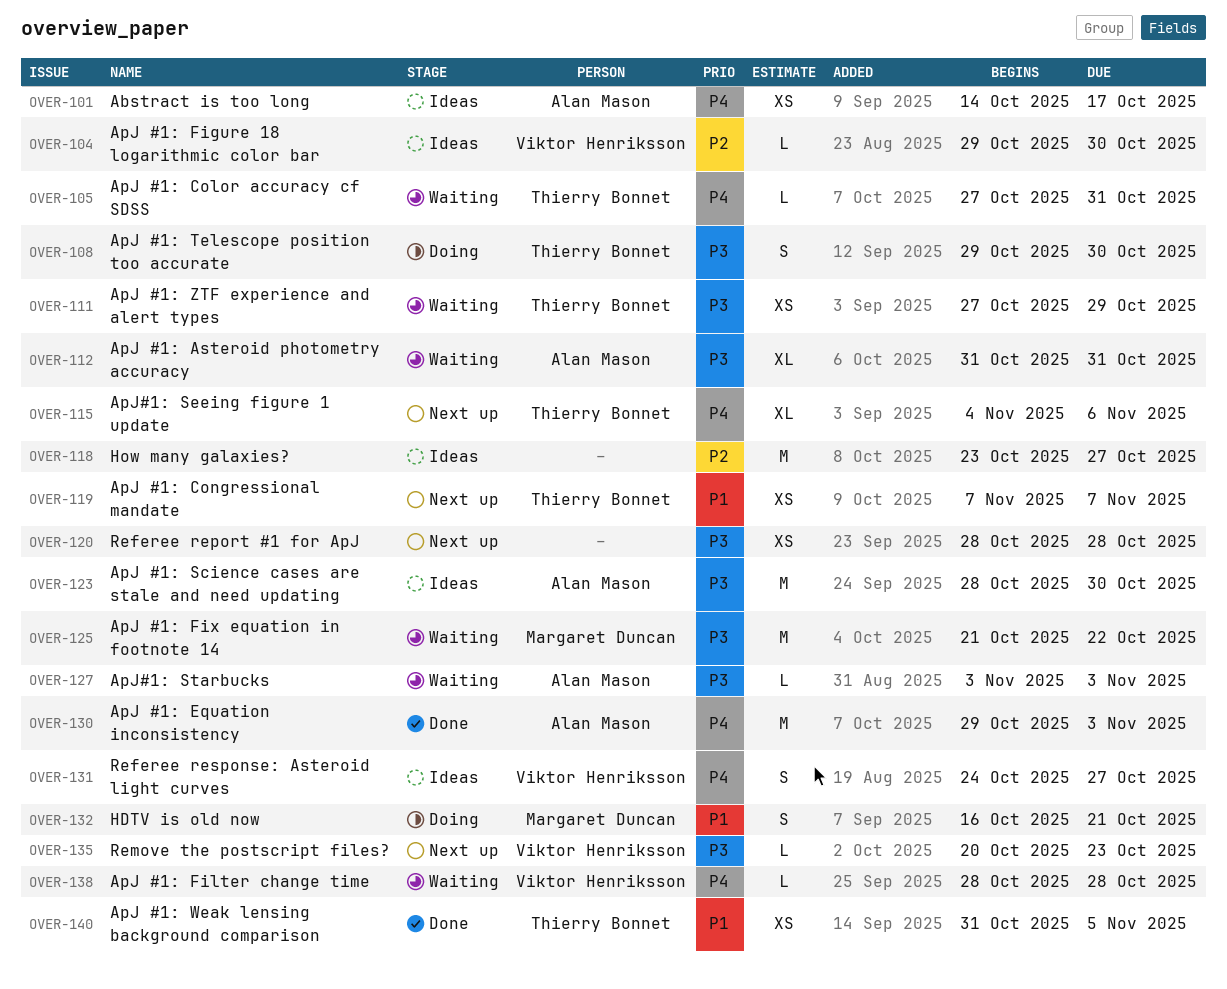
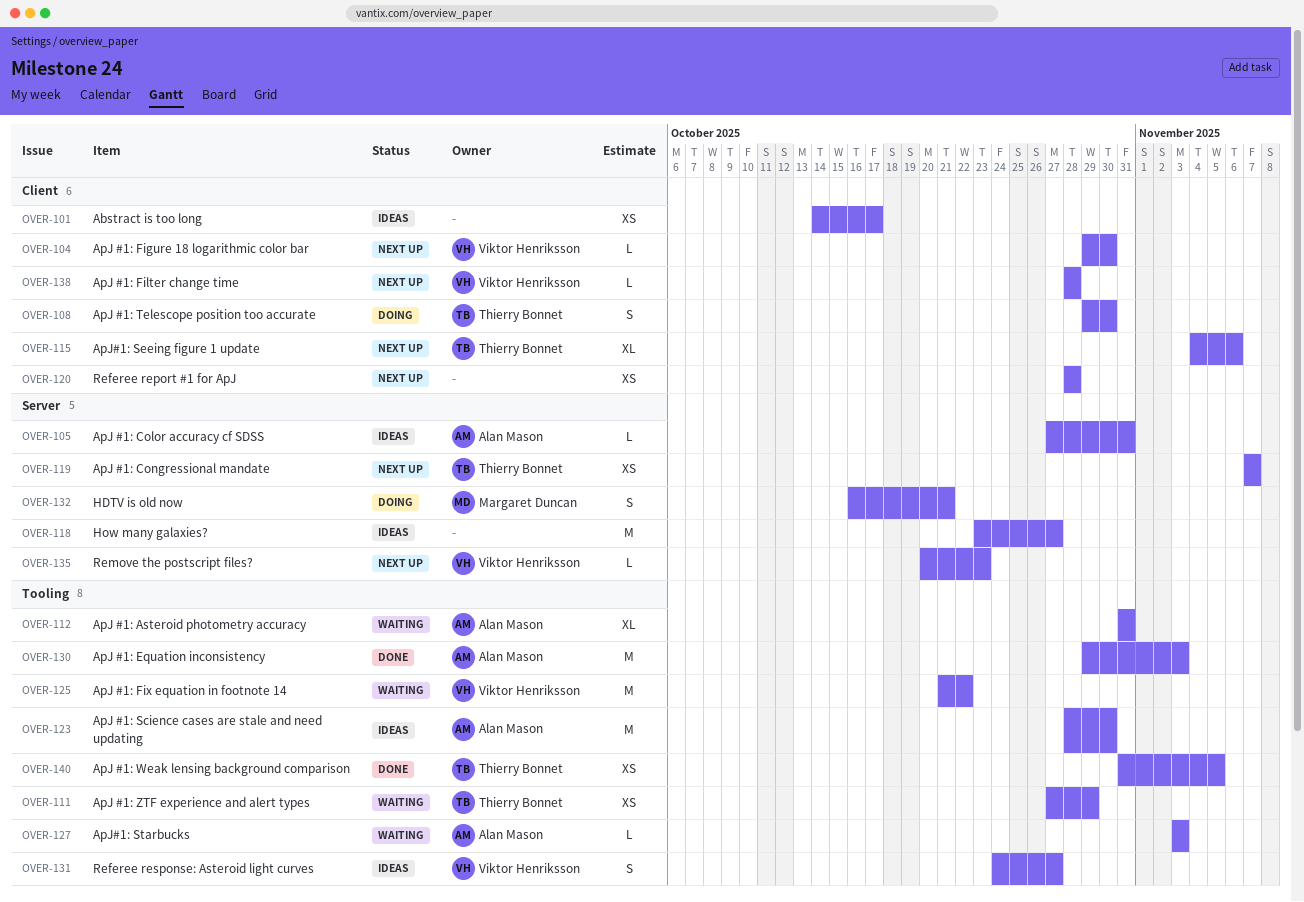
OVER-101, owner: Alan Mason -> none
OVER-104, status: Ideas -> Next up
OVER-105, status: Waiting -> Ideas
OVER-105, owner: Thierry Bonnet -> Alan Mason
OVER-125, owner: Margaret Duncan -> Viktor Henriksson
OVER-138, status: Waiting -> Next up

